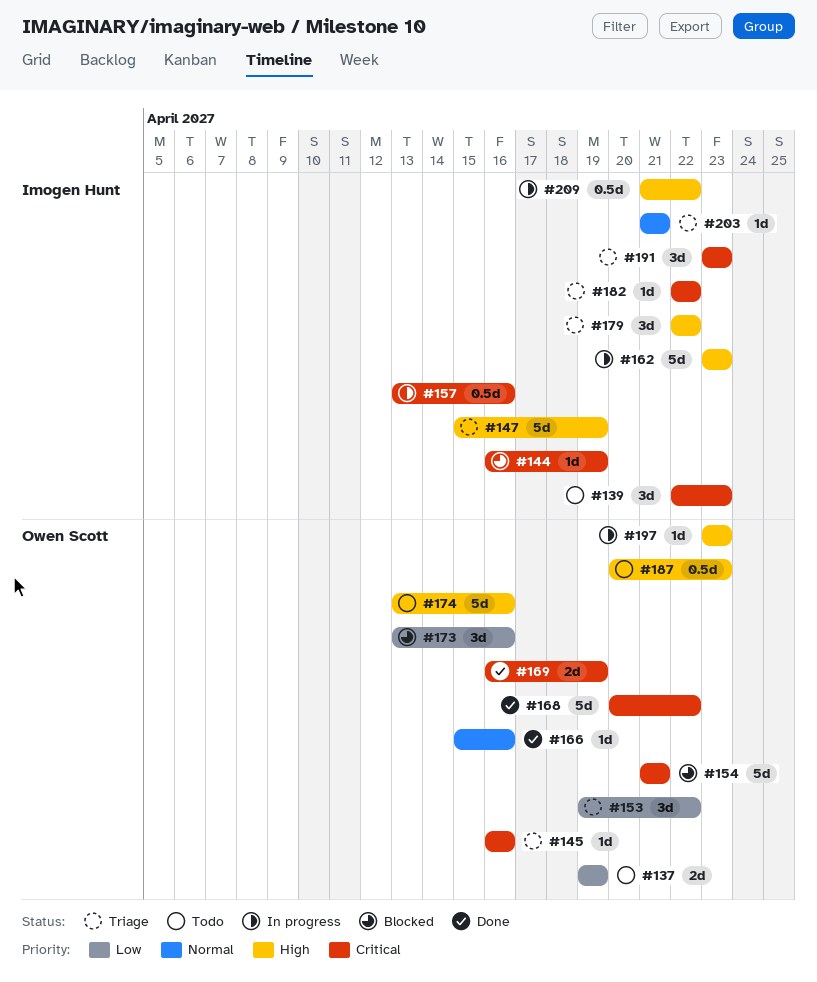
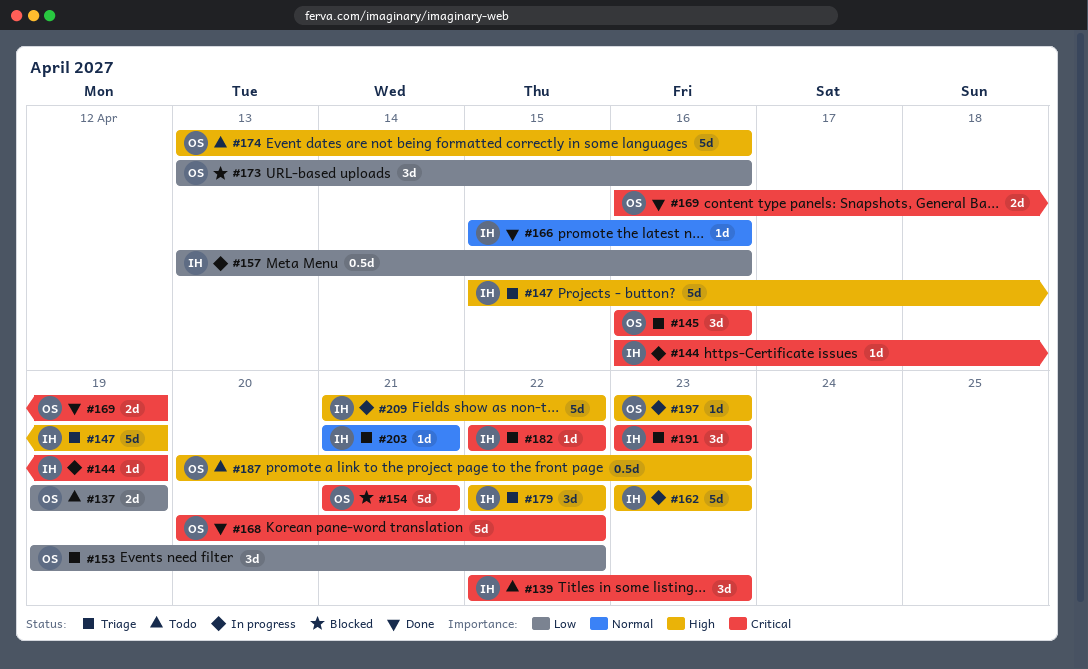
#144, status: Blocked -> In progress
#145, estimate: 1d -> 3d
#157, priority: Critical -> Low
#166, owner: Owen Scott -> Imogen Hunt
#209, estimate: 0.5d -> 5d

